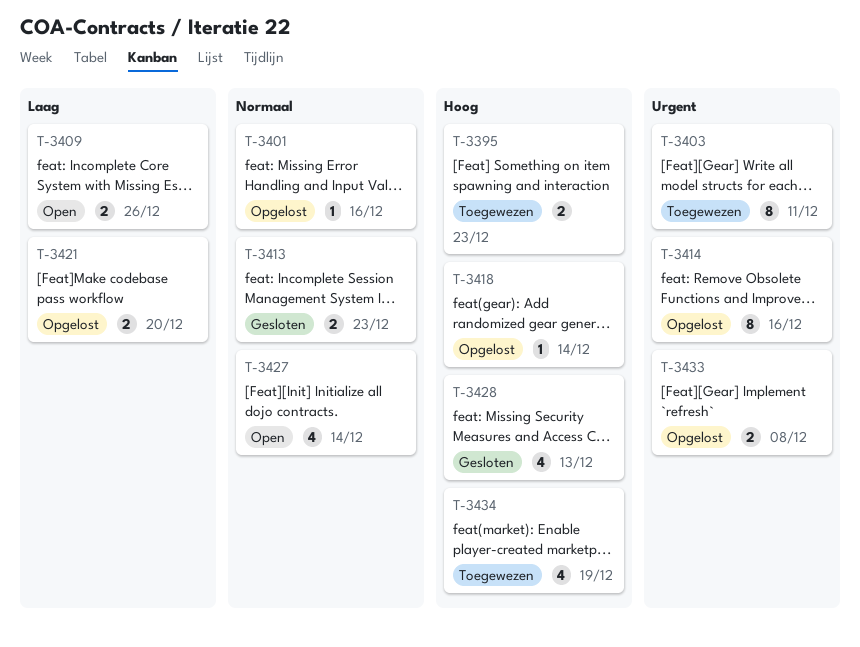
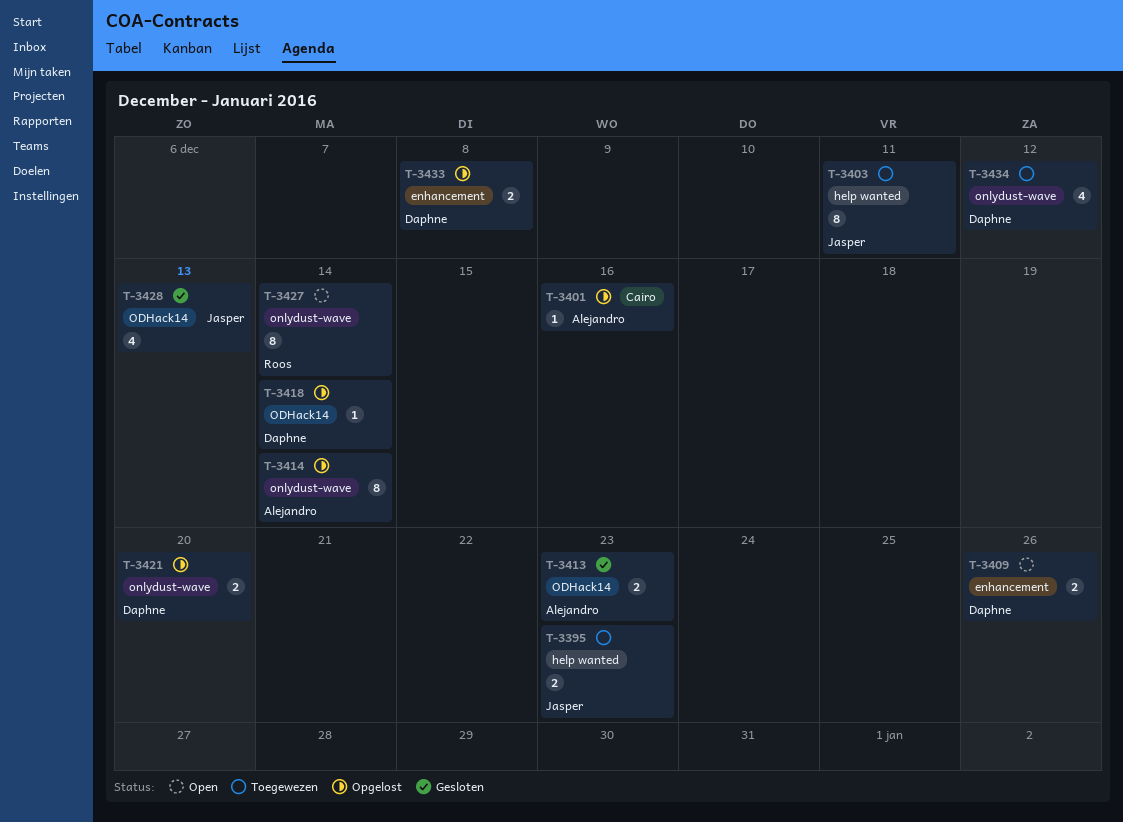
T-3414, due: Dec 16 -> Dec 14
T-3427, estimate: 4 -> 8
T-3434, due: Dec 19 -> Dec 12

